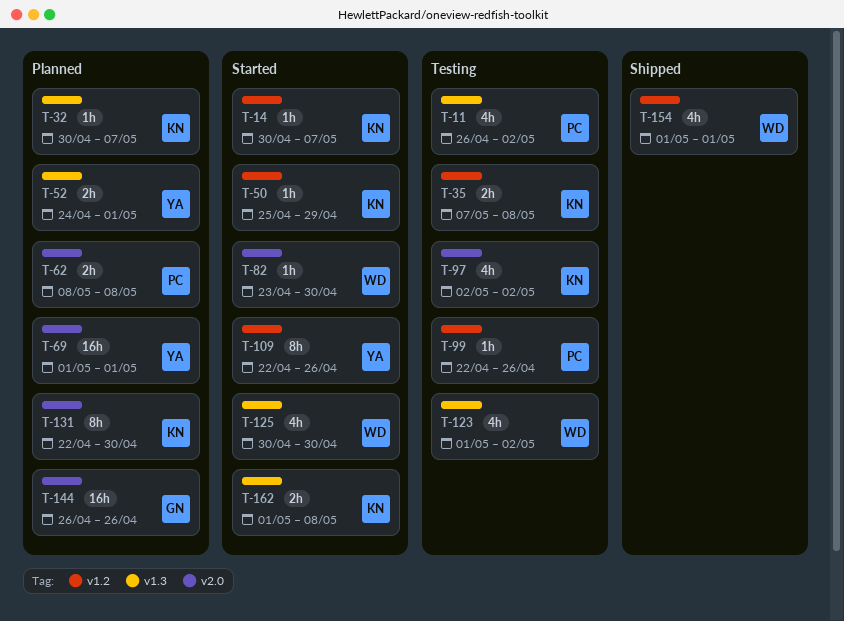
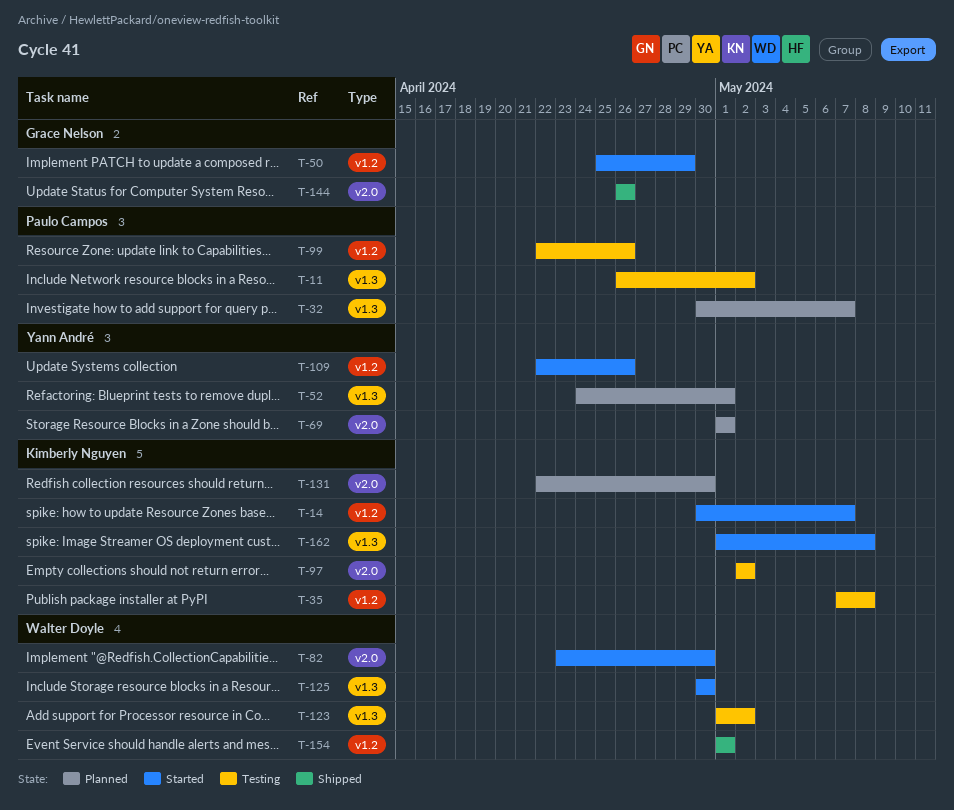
T-32, owner: Kimberly Nguyen -> Paulo Campos
T-50, owner: Kimberly Nguyen -> Grace Nelson
T-62: present -> none
T-144, status: Planned -> Shipped

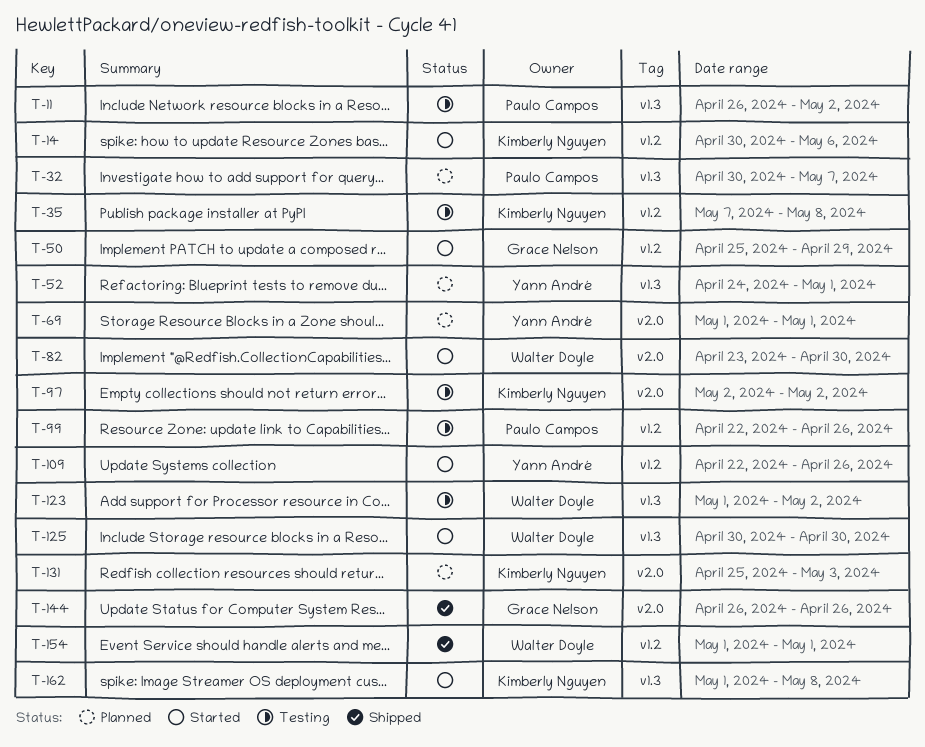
T-14, due: May 7 -> May 6
T-131, start: Apr 22 -> Apr 25
T-131, due: Apr 30 -> May 3

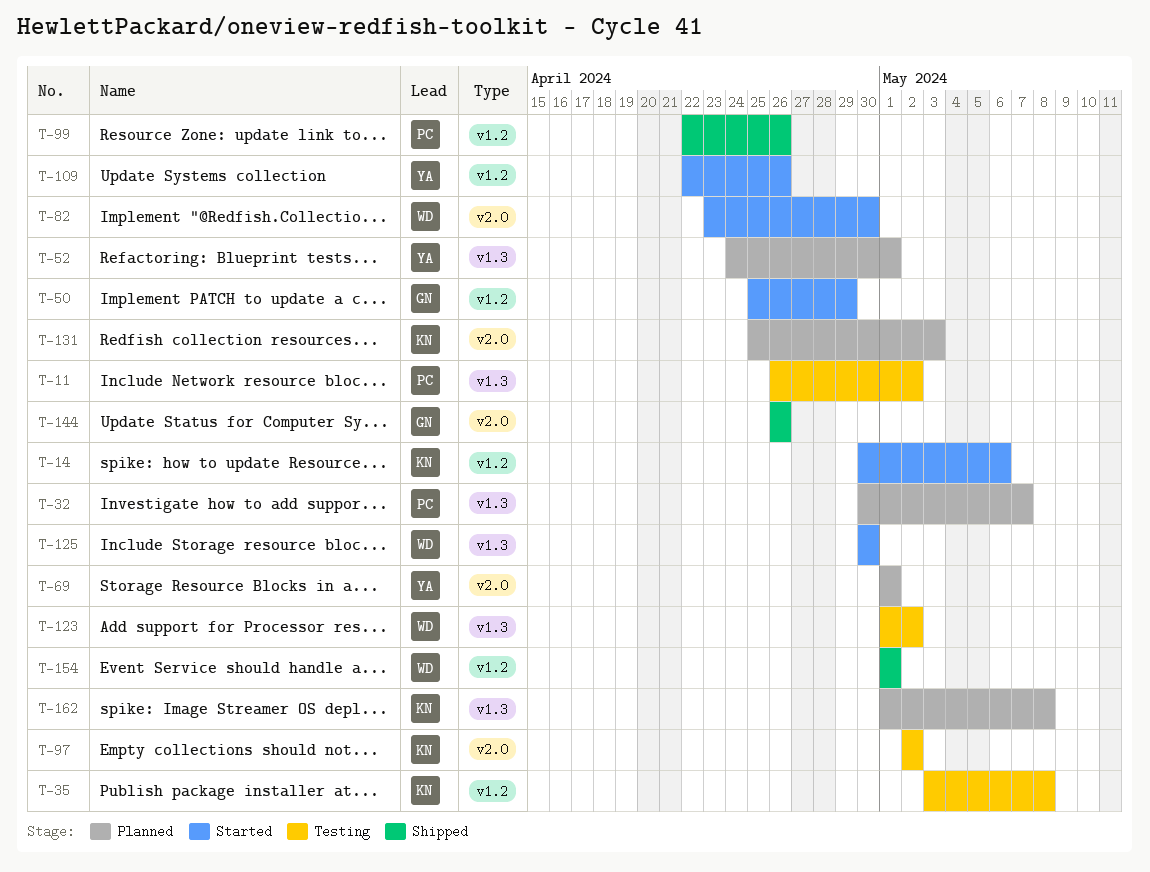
T-35, start: May 7 -> May 3
T-99, status: Testing -> Shipped
T-162, status: Started -> Planned

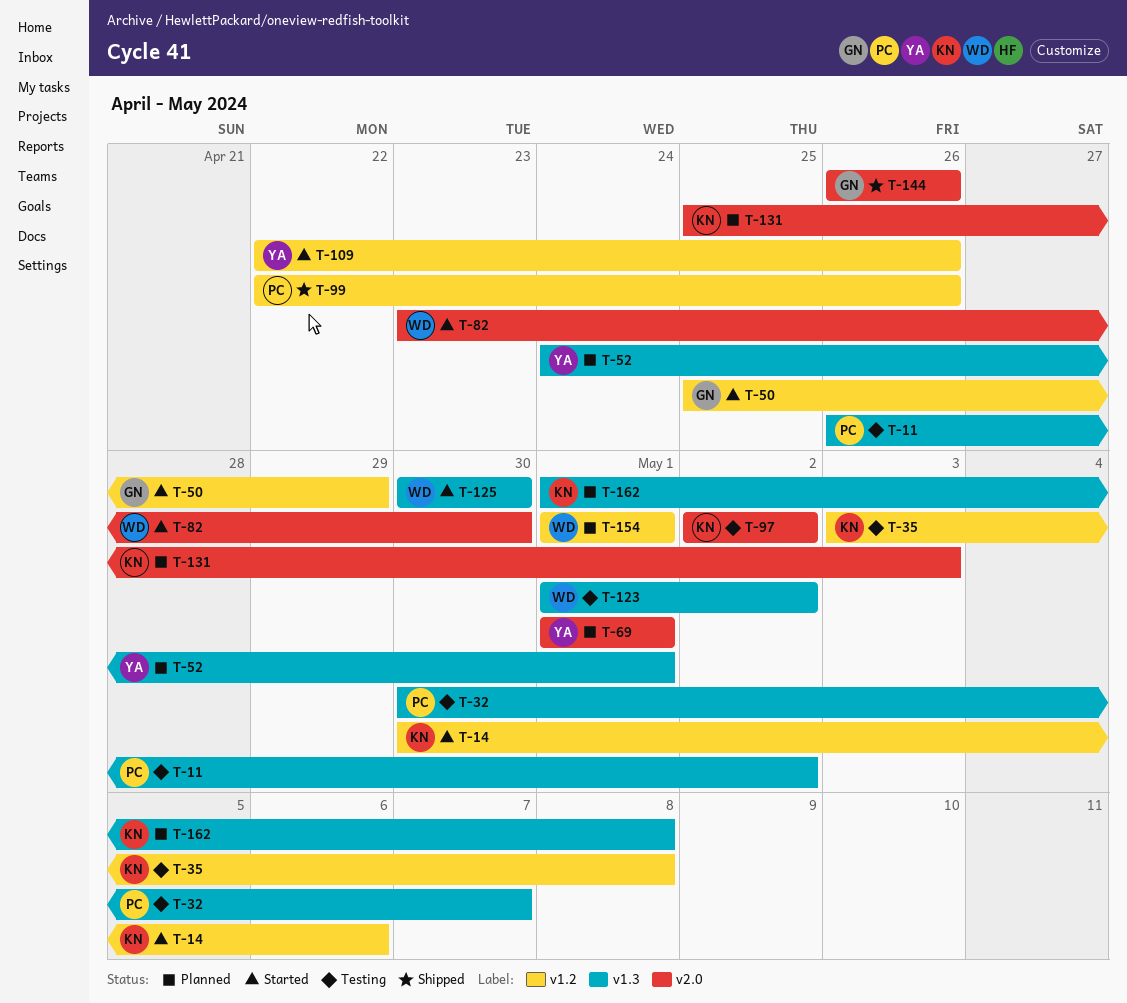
T-32, status: Planned -> Testing
T-154, status: Shipped -> Planned

